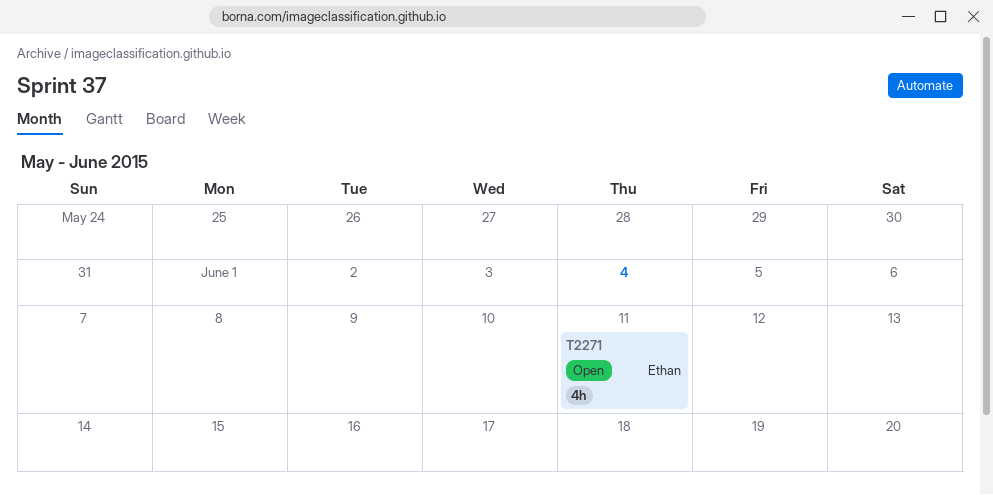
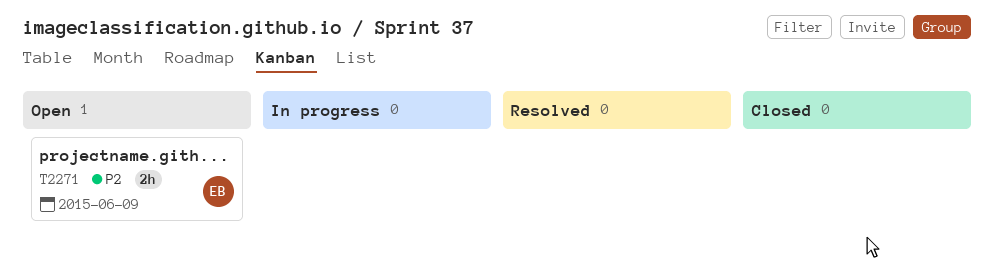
T2271, estimate: 4h -> 2h
T2271, due: Jun 11 -> Jun 9

